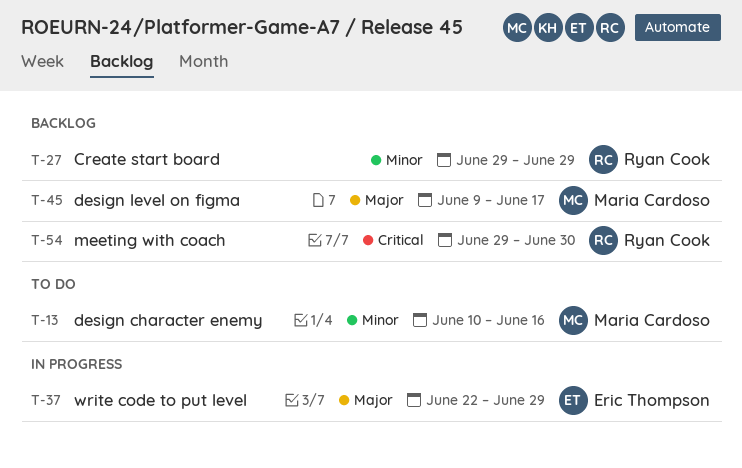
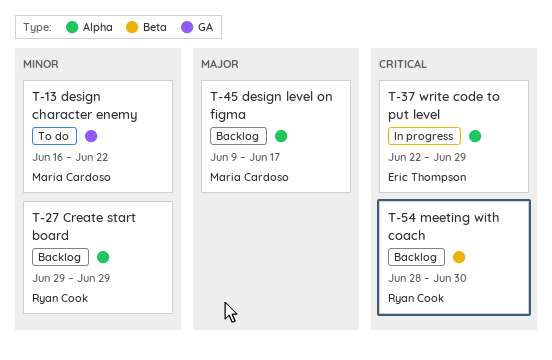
T-13, start: Jun 10 -> Jun 16
T-13, due: Jun 16 -> Jun 22
T-37, priority: Major -> Critical
T-54, start: Jun 29 -> Jun 28

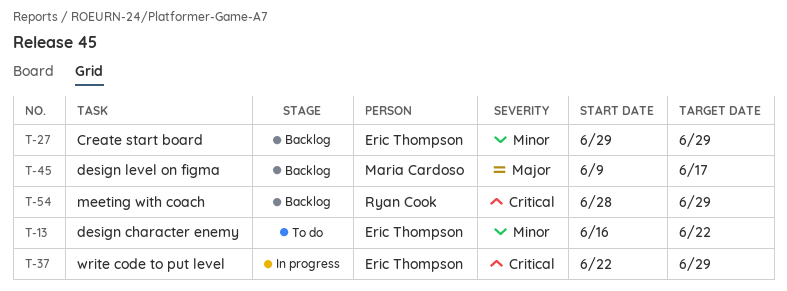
T-13, owner: Maria Cardoso -> Eric Thompson
T-27, owner: Ryan Cook -> Eric Thompson
T-54, due: Jun 30 -> Jun 29

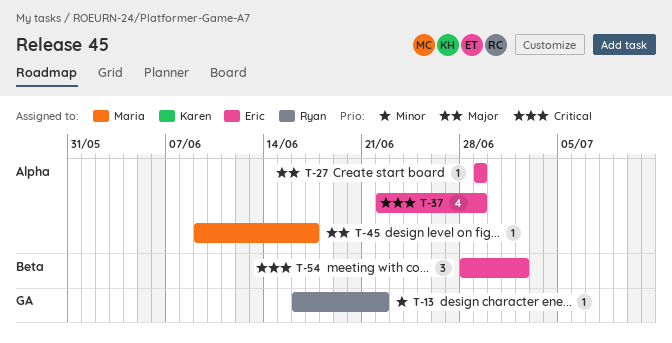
T-13, owner: Eric Thompson -> Ryan Cook
T-27, priority: Minor -> Major
T-54, owner: Ryan Cook -> Eric Thompson
T-54, due: Jun 29 -> Jul 2

